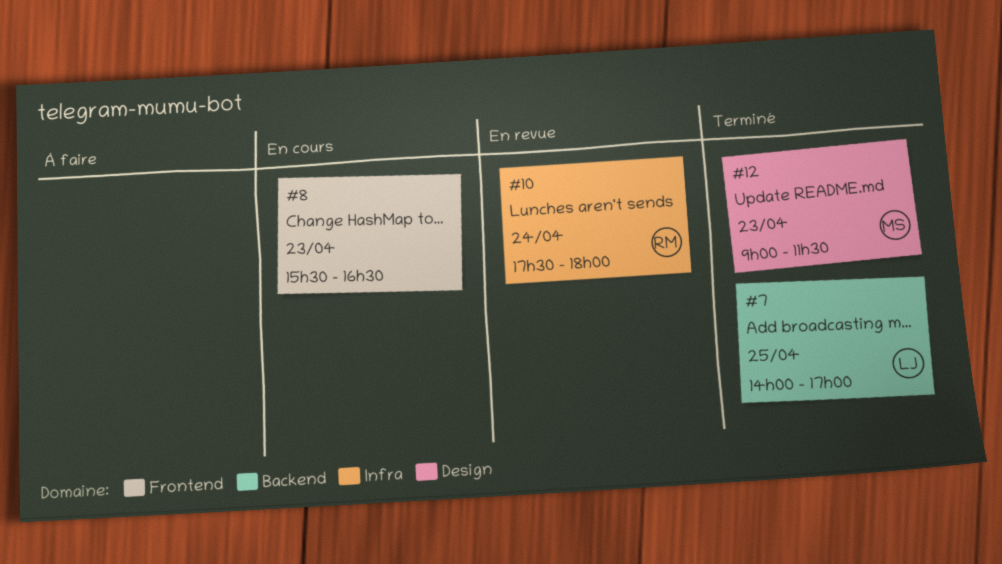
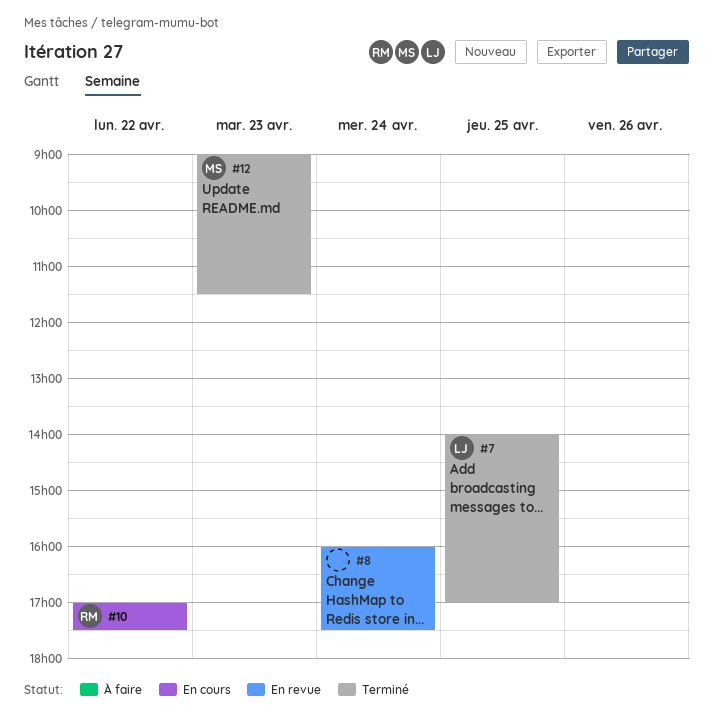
#8, status: En cours -> En revue
#8, day: Apr 23 -> Apr 24
#8, begins: 15:30 -> 16:00
#8, ends: 16:30 -> 17:30
#10, status: En revue -> En cours
#10, day: Apr 24 -> Apr 22
#10, begins: 17:30 -> 17:00
#10, ends: 18:00 -> 17:30

